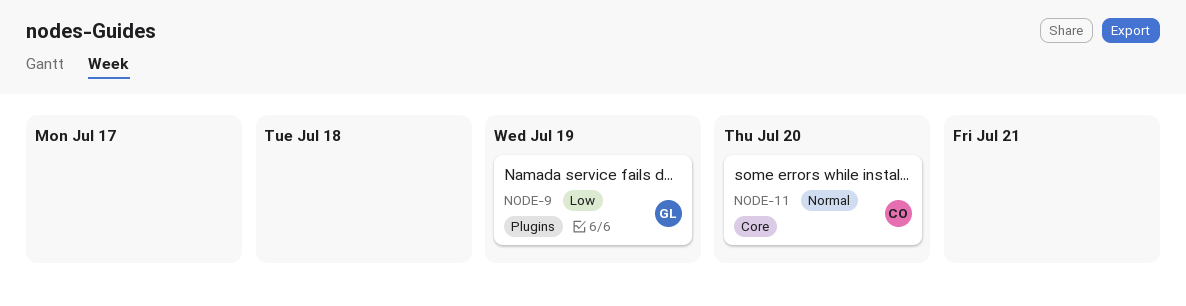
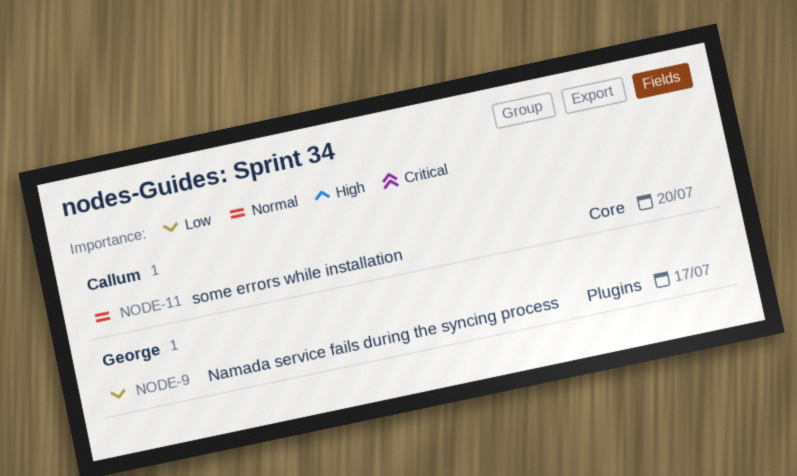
NODE-9, due: Jul 19 -> Jul 17

